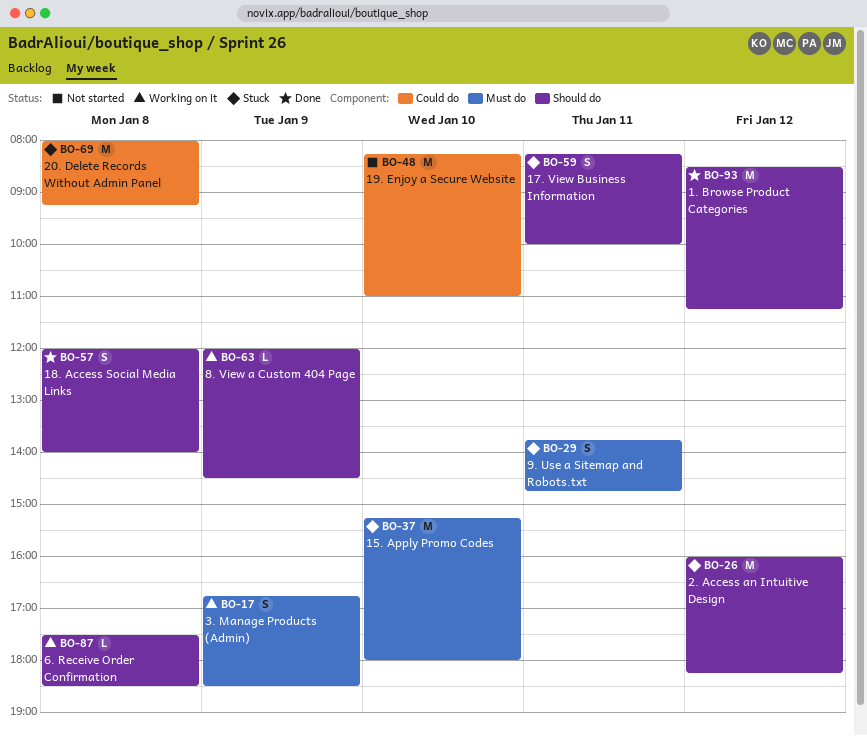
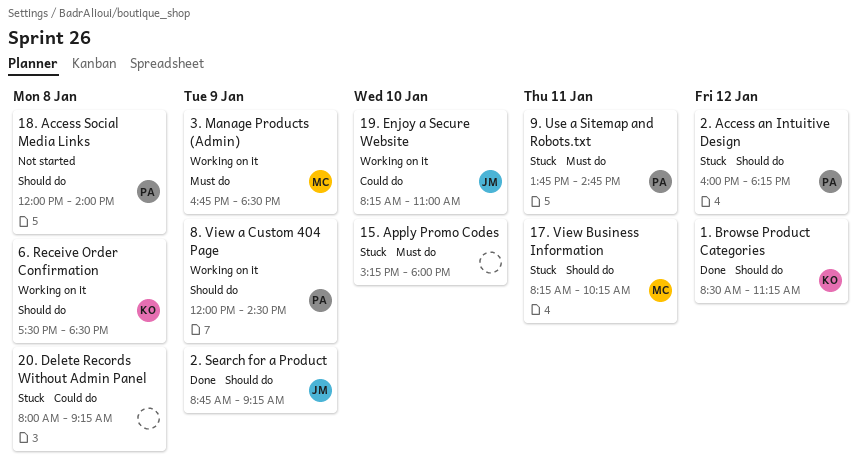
17. View Business Information, ends: 10:00 -> 10:15
18. Access Social Media Links, status: Done -> Not started
19. Enjoy a Secure Website, status: Not started -> Working on it
2. Search for a Product: none -> present

